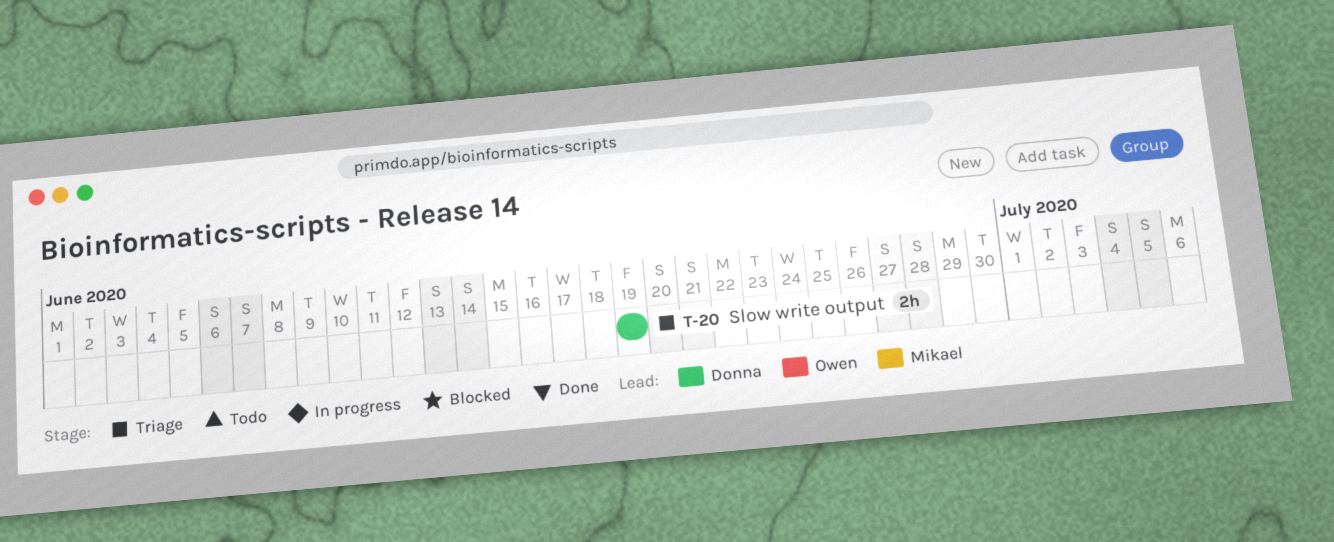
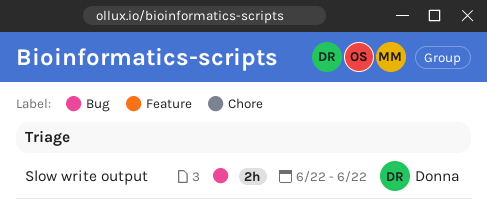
Slow write output, start: Jun 19 -> Jun 22
Slow write output, due: Jun 19 -> Jun 22

